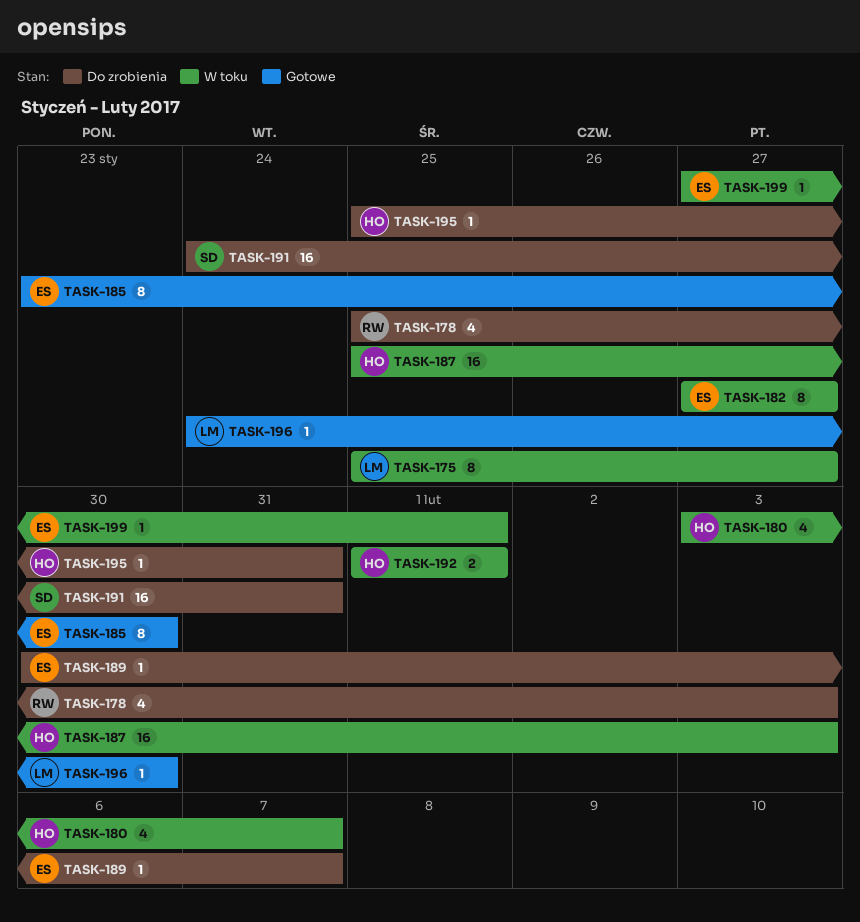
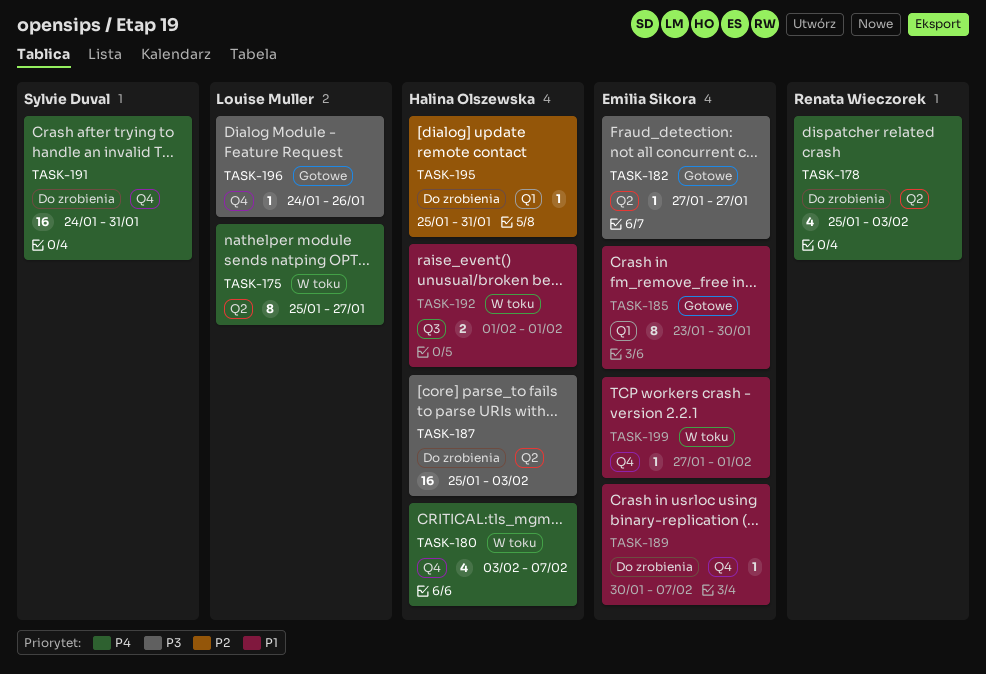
TASK-182, status: W toku -> Gotowe
TASK-182, estimate: 8 -> 1
TASK-187, status: W toku -> Do zrobienia
TASK-196, due: Jan 30 -> Jan 26

